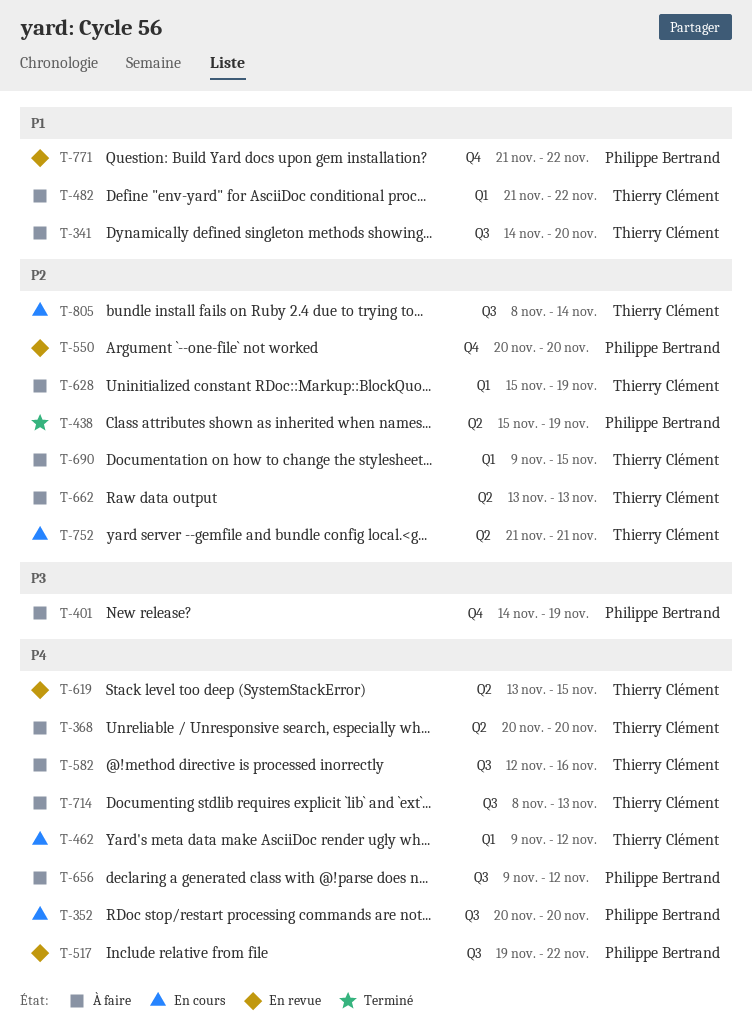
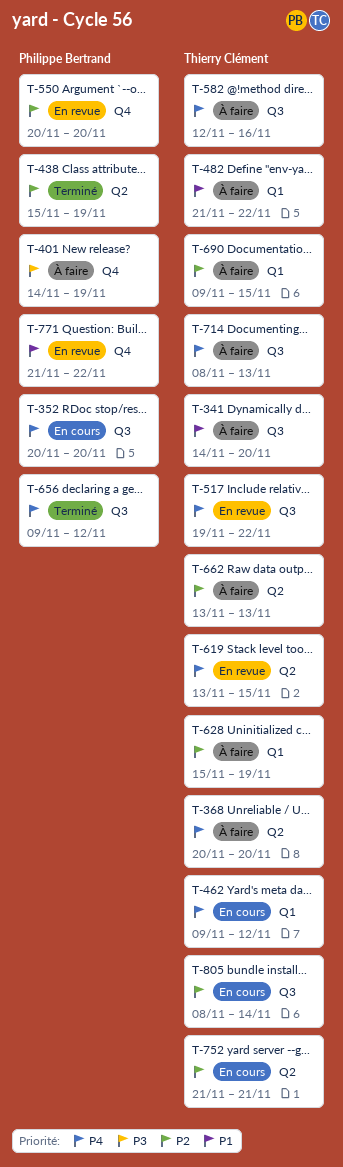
T-517, owner: Philippe Bertrand -> Thierry Clément
T-656, status: À faire -> Terminé

